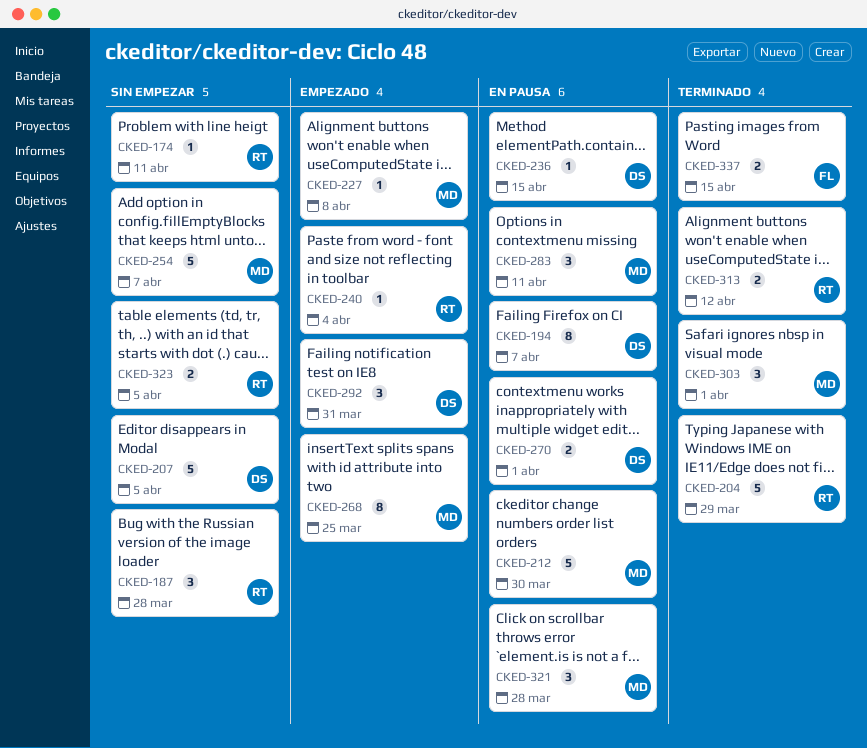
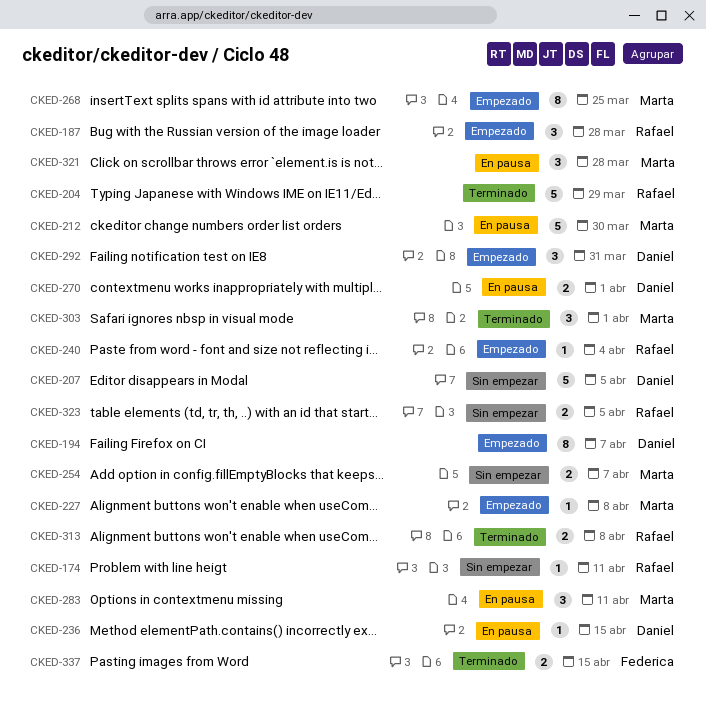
CKED-187, status: Sin empezar -> Empezado
CKED-194, status: En pausa -> Empezado
CKED-254, estimate: 5 -> 2
CKED-313, due: Apr 12 -> Apr 8

